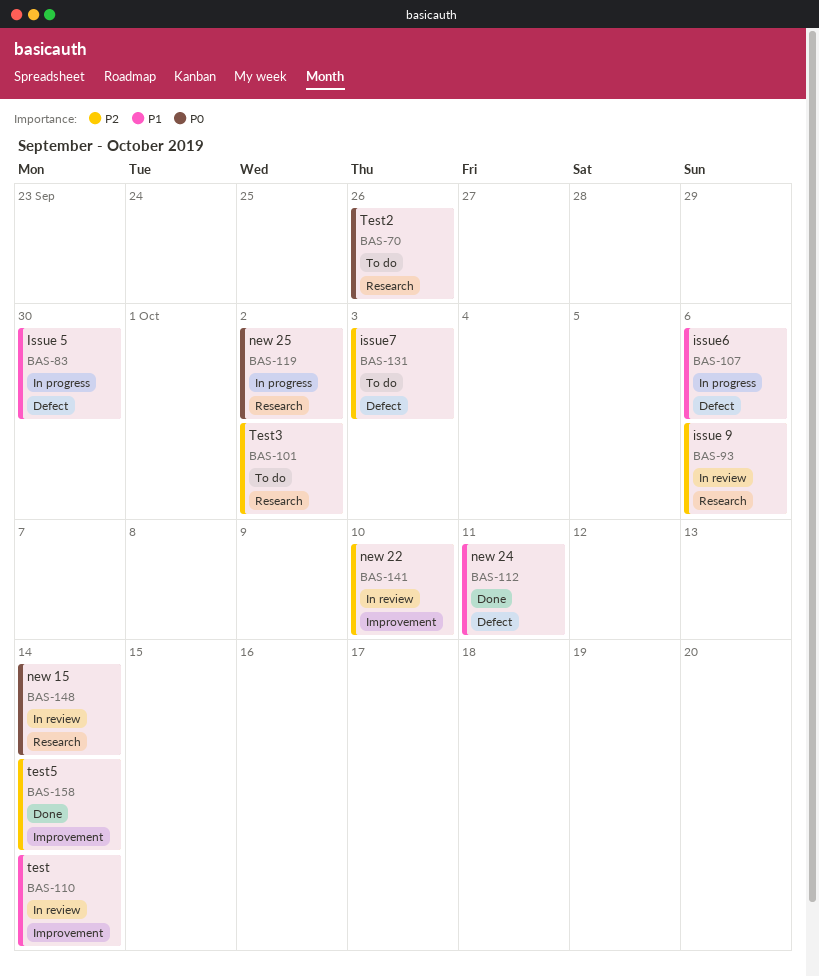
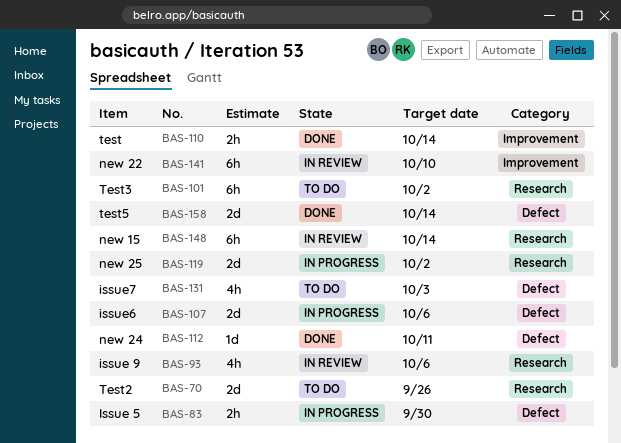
BAS-110, status: In review -> Done
BAS-158, label: Improvement -> Defect

